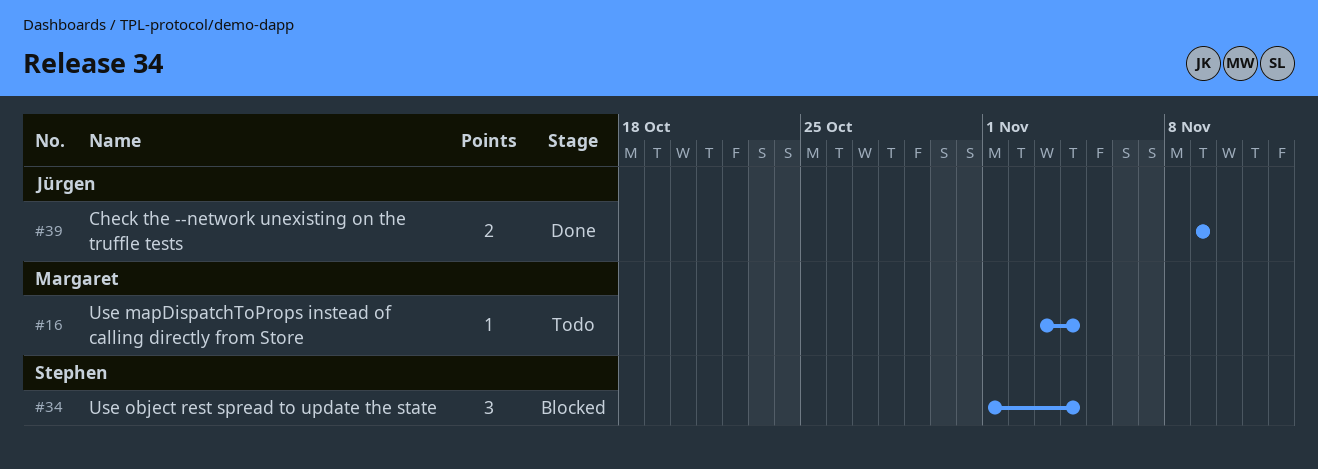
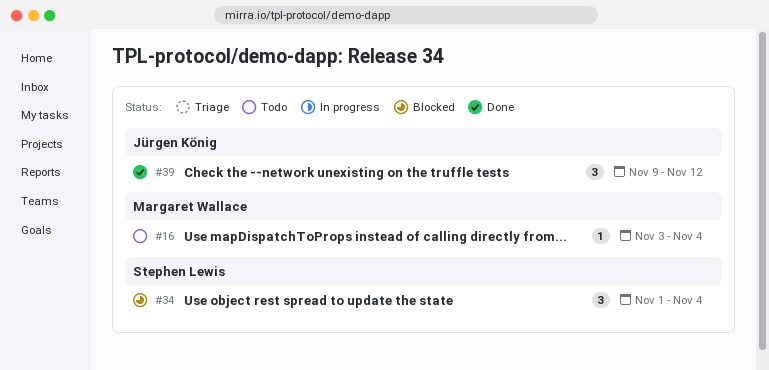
#39, estimate: 2 -> 3
#39, due: Nov 9 -> Nov 12

